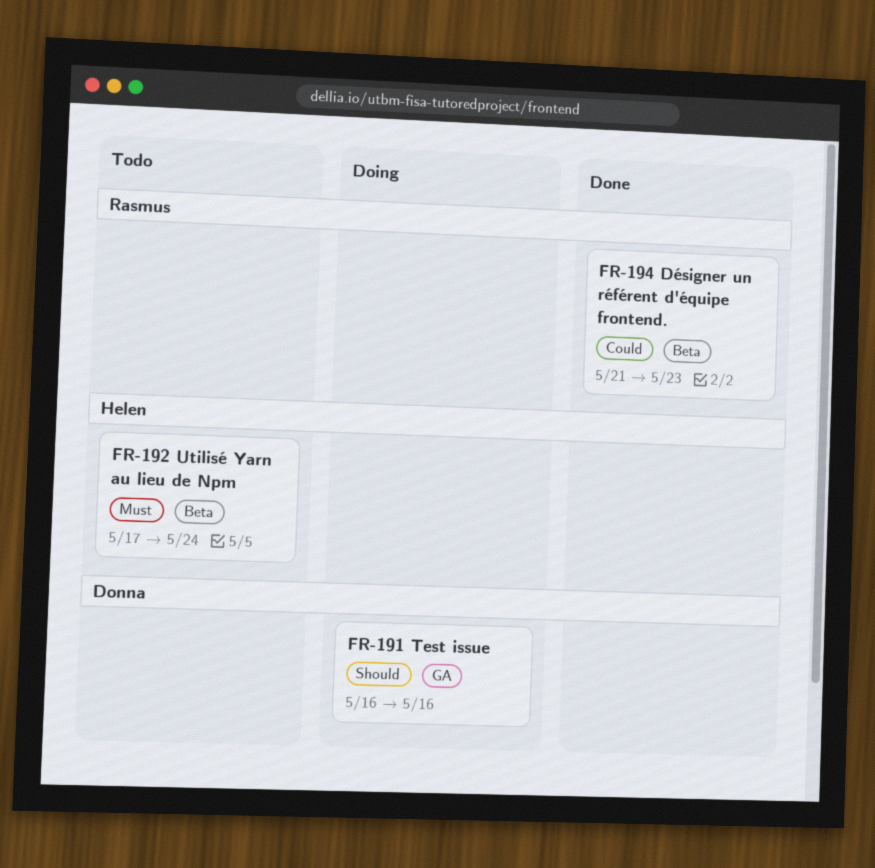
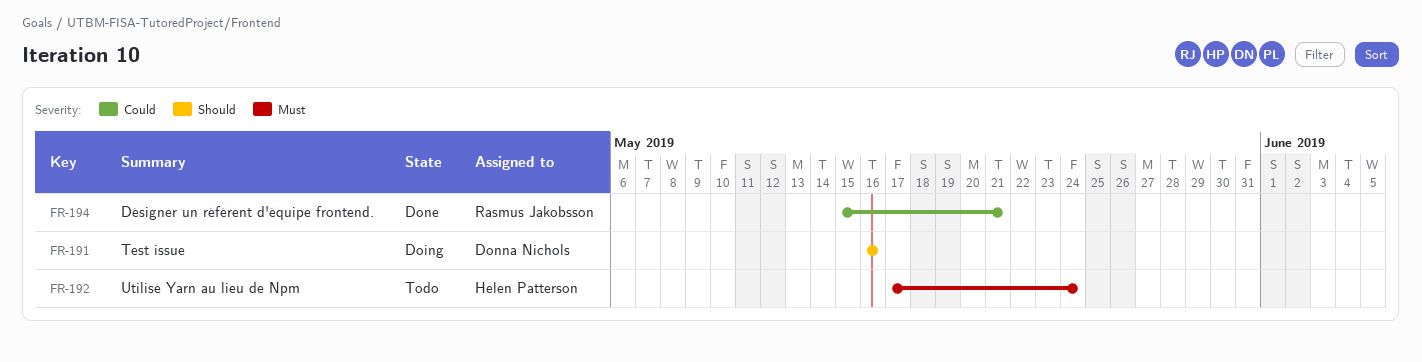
FR-194, start: May 21 -> May 15
FR-194, due: May 23 -> May 21

